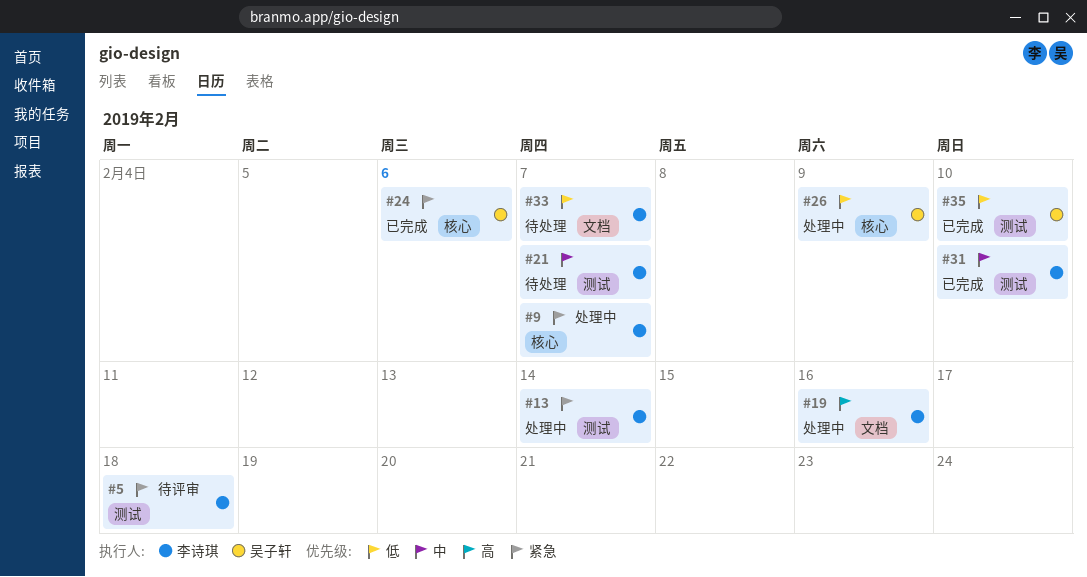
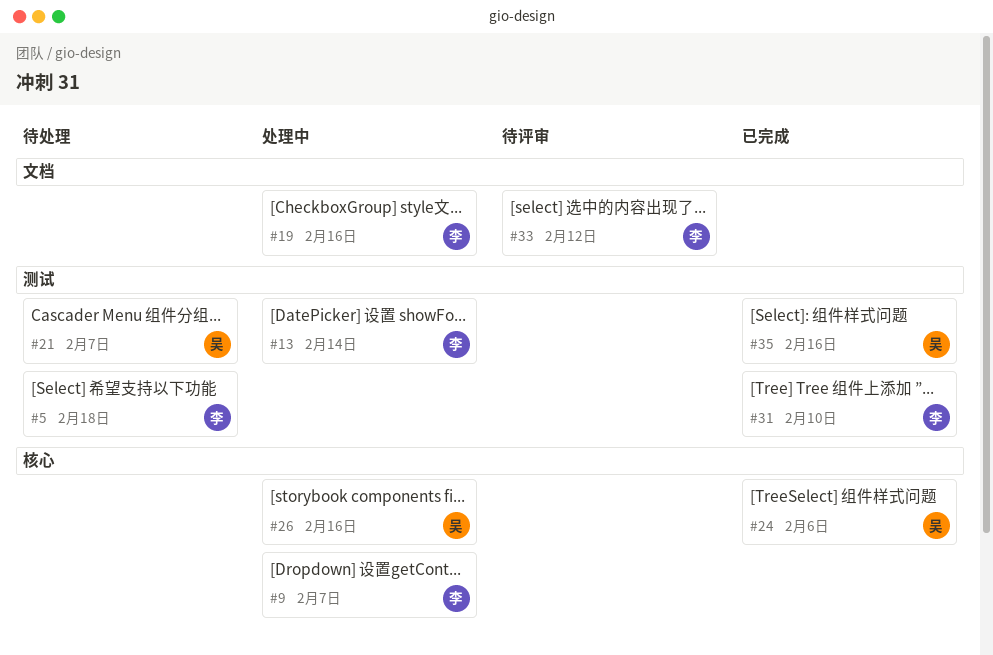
#5, status: 待评审 -> 待处理
#21, owner: 李诗琪 -> 吴子轩
#26, due: Feb 9 -> Feb 16
#33, status: 待处理 -> 待评审
#33, due: Feb 7 -> Feb 12
#35, due: Feb 10 -> Feb 16

